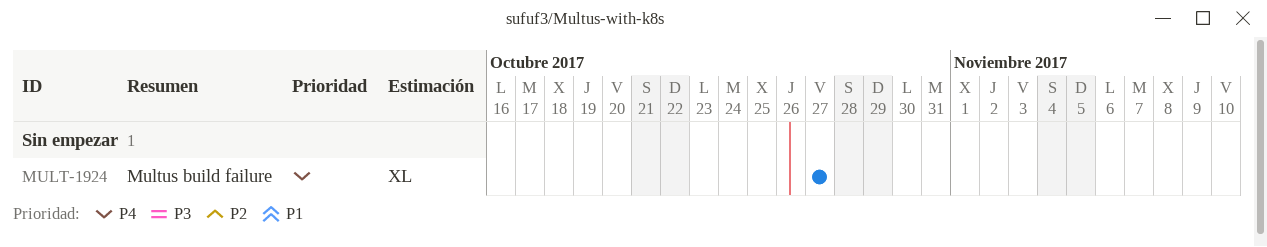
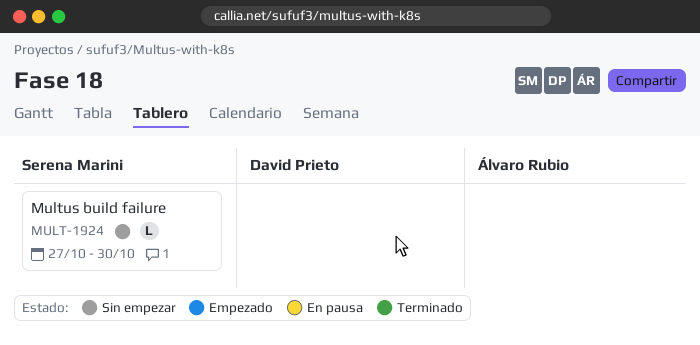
MULT-1924, estimate: XL -> L
MULT-1924, due: Oct 27 -> Oct 30

